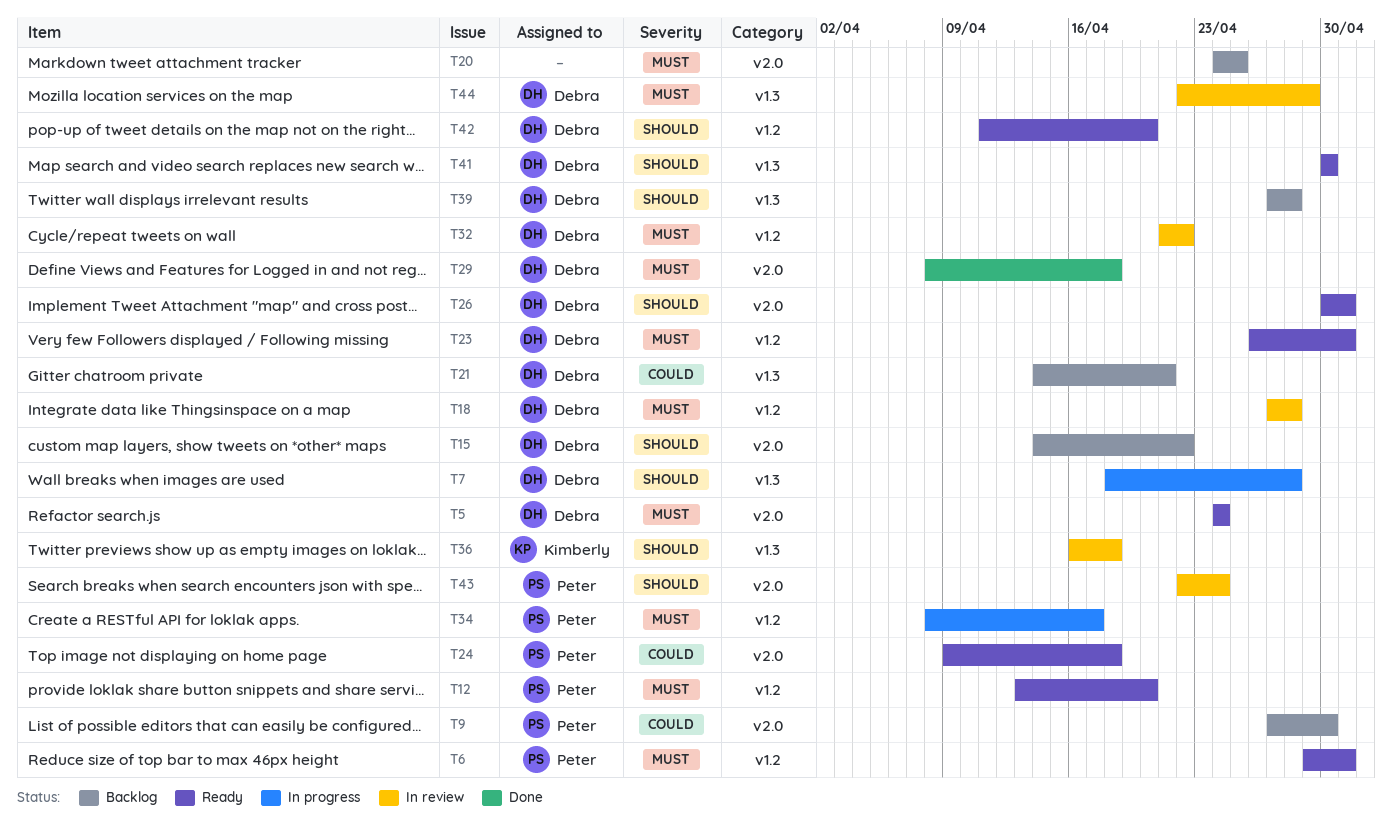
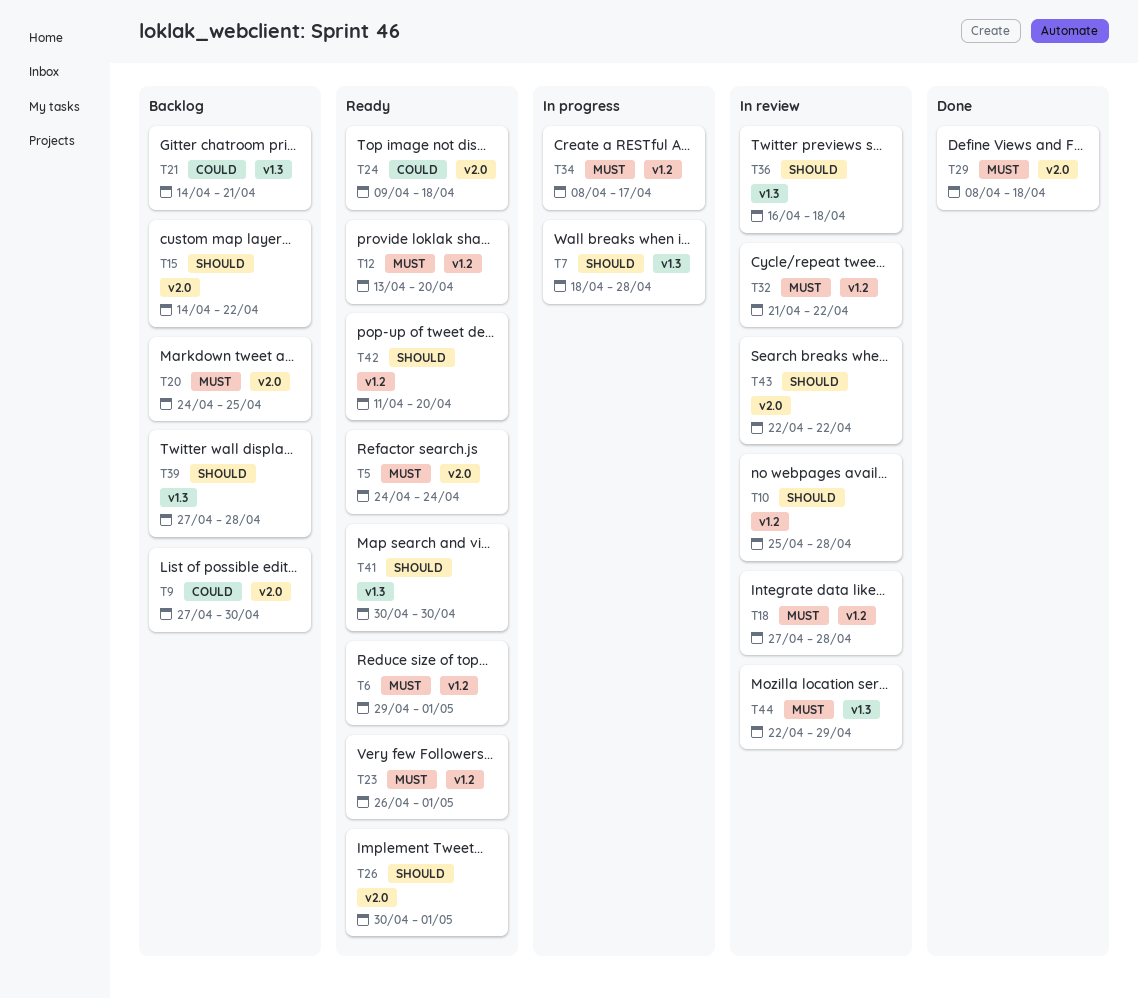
T10: none -> present
T43, due: Apr 24 -> Apr 22

